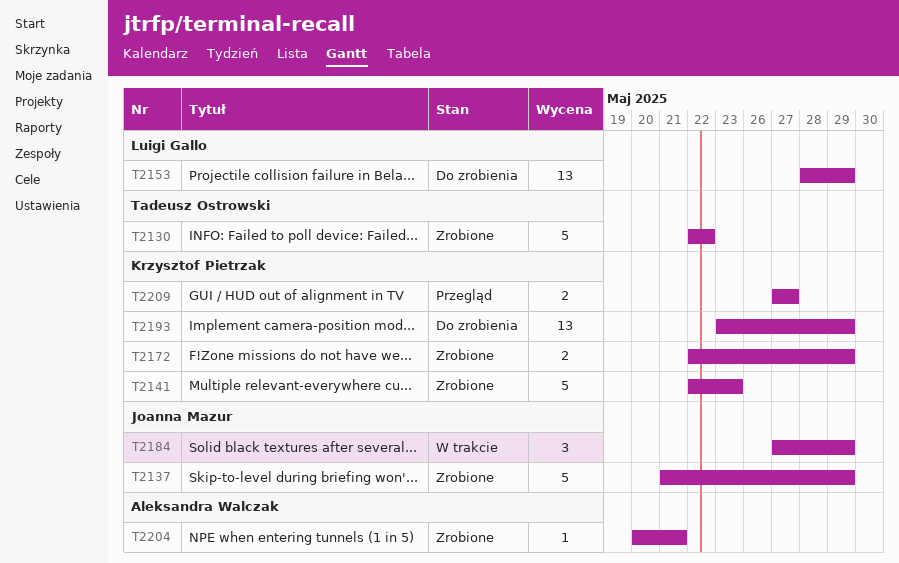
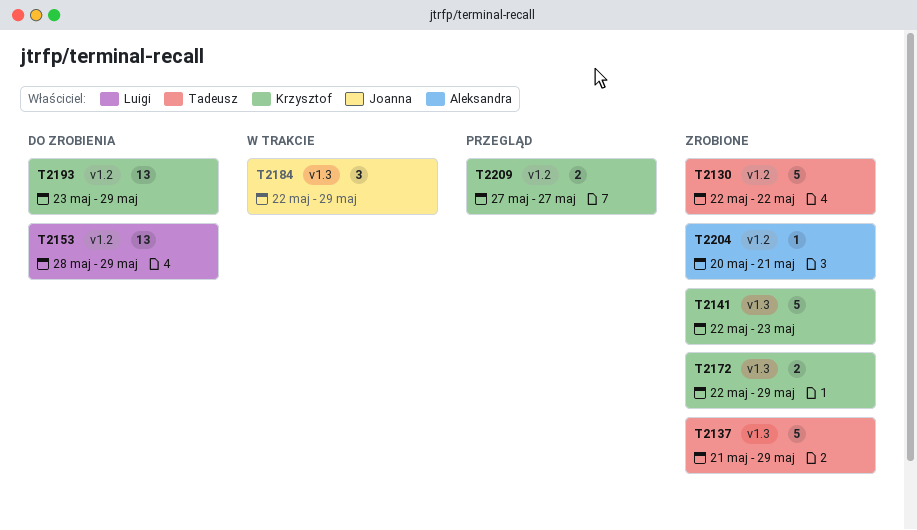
T2137, owner: Joanna Mazur -> Tadeusz Ostrowski
T2184, start: May 27 -> May 22

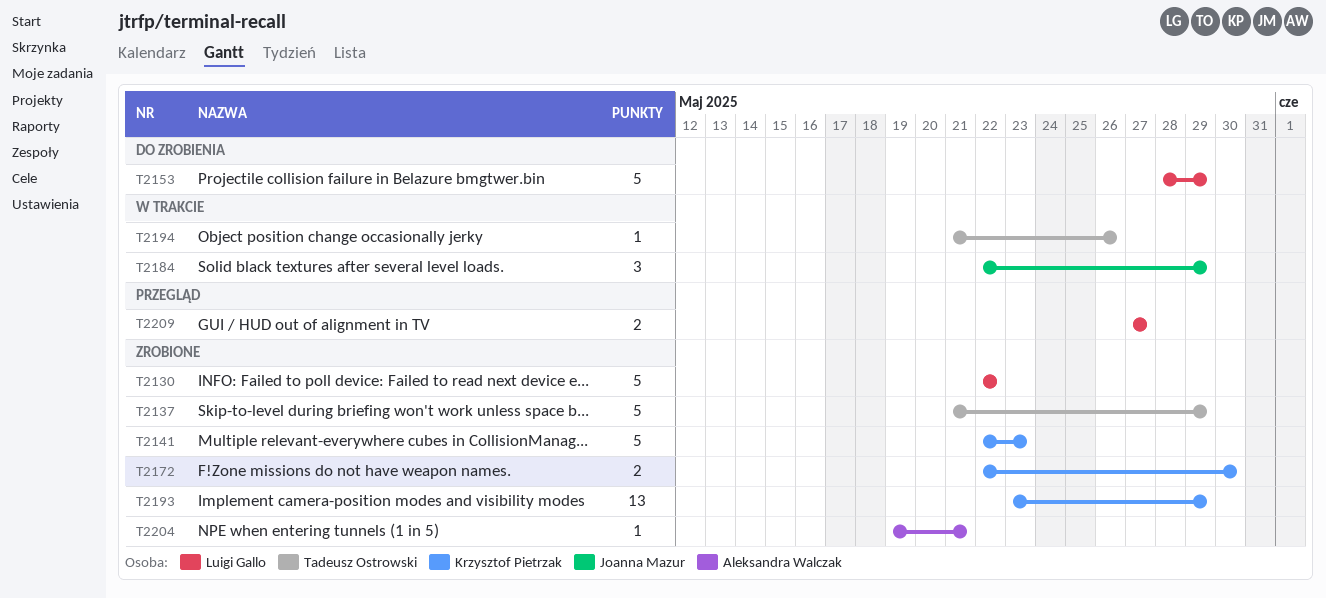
T2130, owner: Tadeusz Ostrowski -> Luigi Gallo
T2153, estimate: 13 -> 5
T2172, due: May 29 -> May 30
T2193, status: Do zrobienia -> Zrobione
T2194: none -> present
T2204, start: May 20 -> May 19
T2209, owner: Krzysztof Pietrzak -> Luigi Gallo

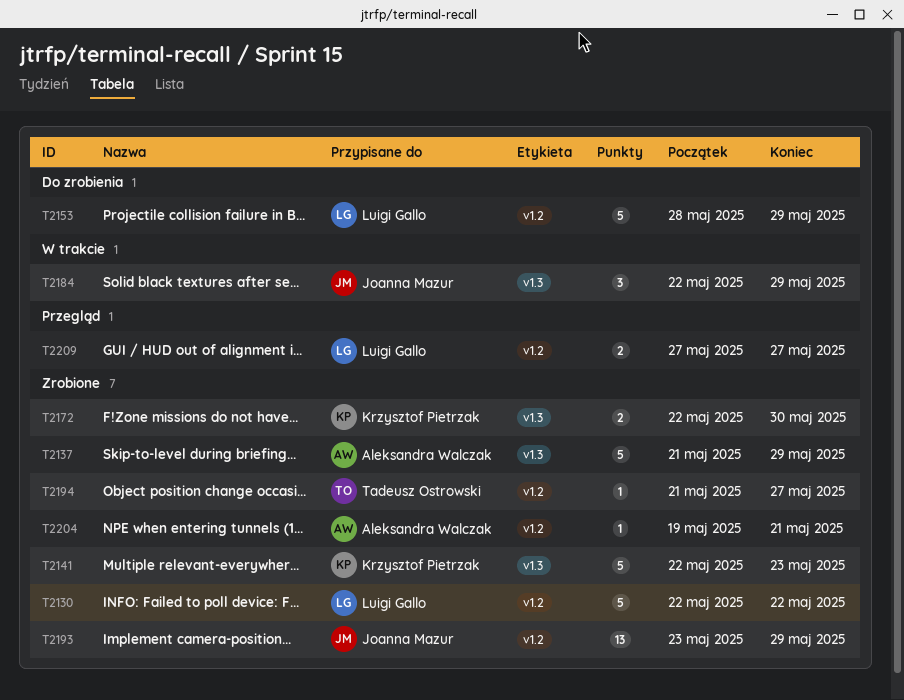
T2137, owner: Tadeusz Ostrowski -> Aleksandra Walczak
T2193, owner: Krzysztof Pietrzak -> Joanna Mazur
T2194, status: W trakcie -> Zrobione
T2194, due: May 26 -> May 27

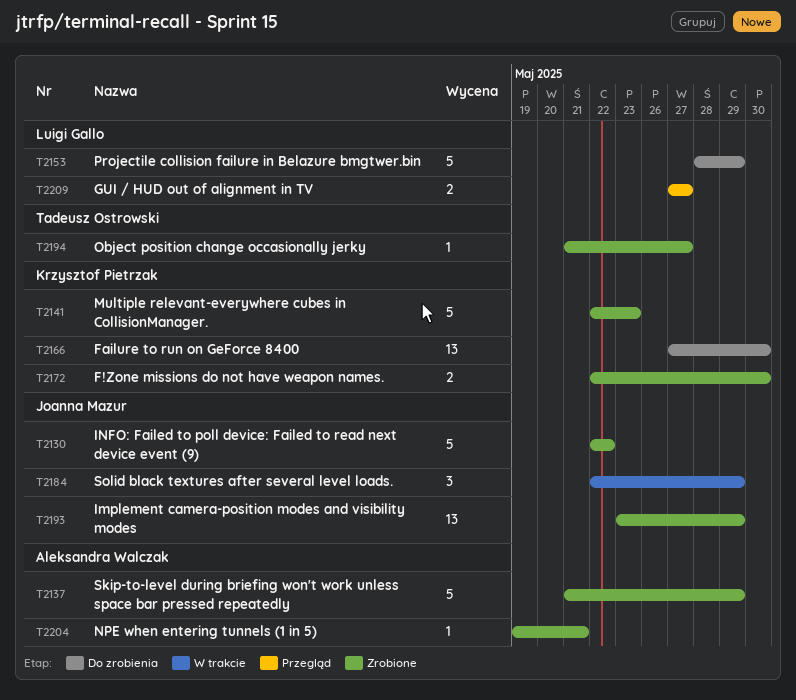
T2130, owner: Luigi Gallo -> Joanna Mazur
T2166: none -> present

